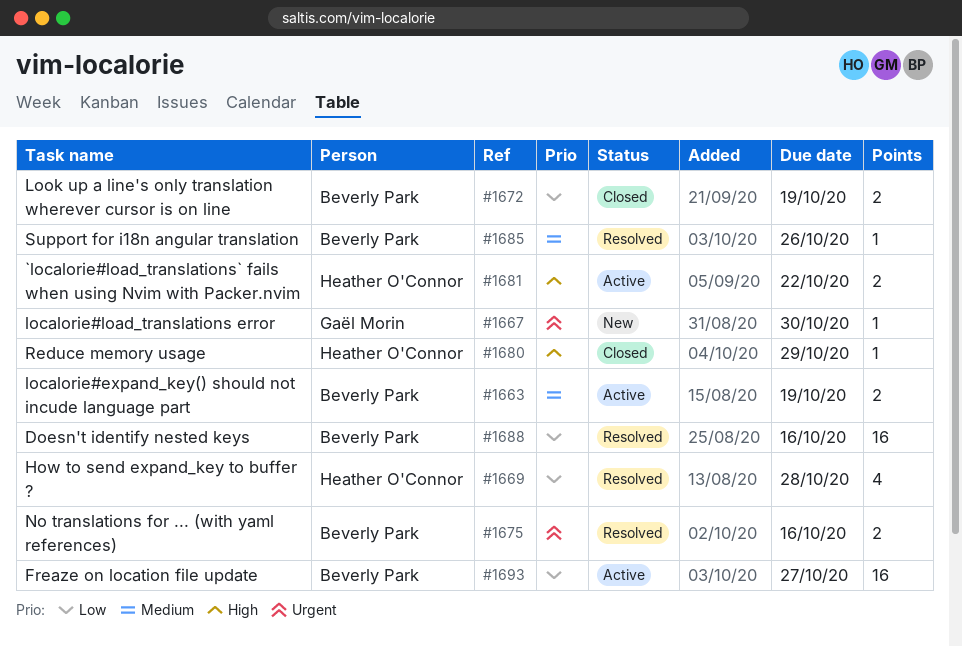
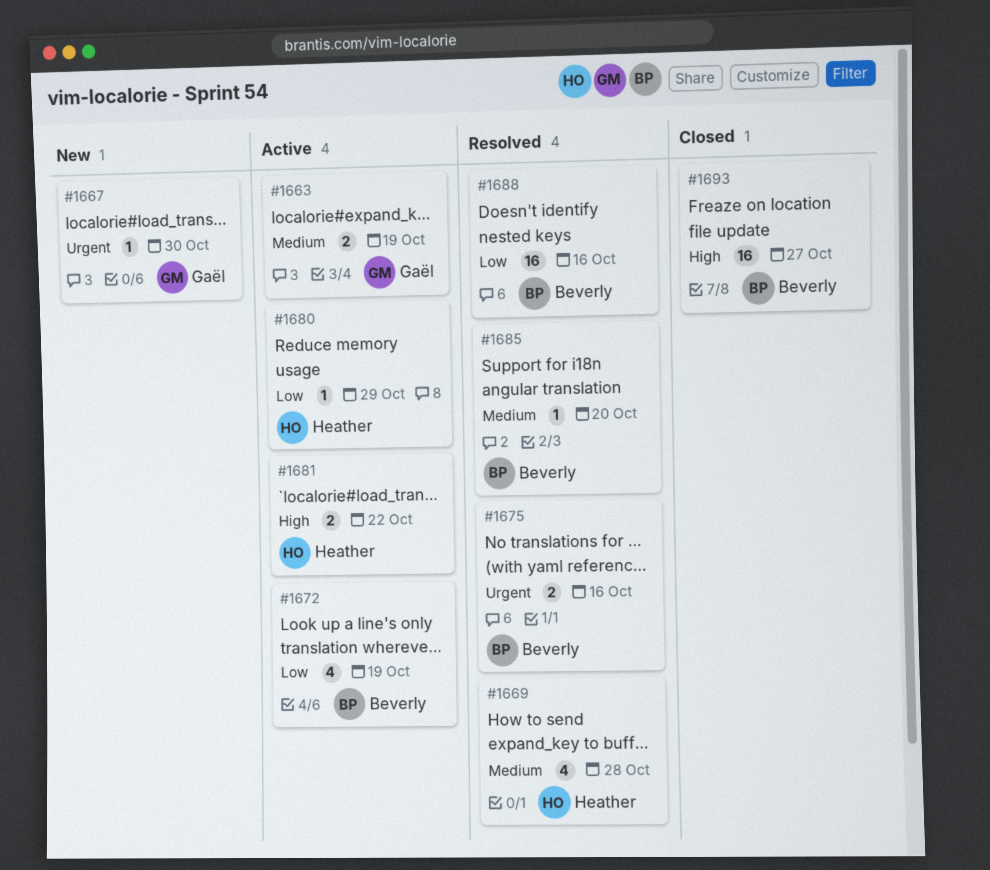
#1663, owner: Beverly Park -> Gaël Morin
#1669, priority: Low -> Medium
#1672, status: Closed -> Active
#1672, estimate: 2 -> 4
#1680, status: Closed -> Active
#1680, priority: High -> Low
#1685, due: Oct 26 -> Oct 20
#1693, status: Active -> Closed
#1693, priority: Low -> High

